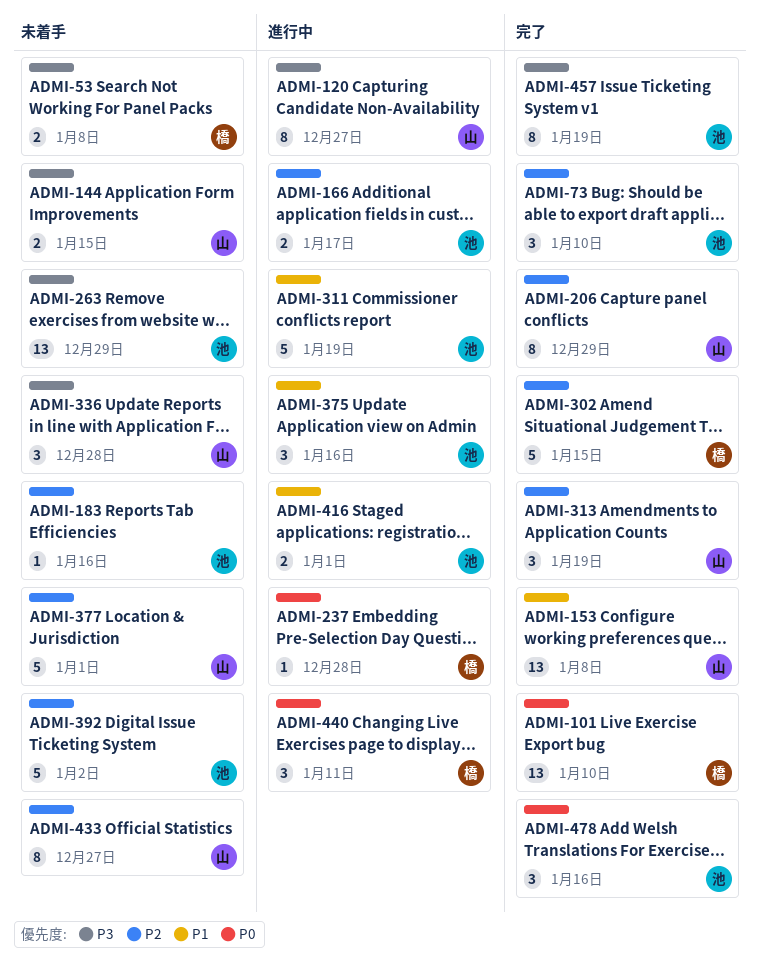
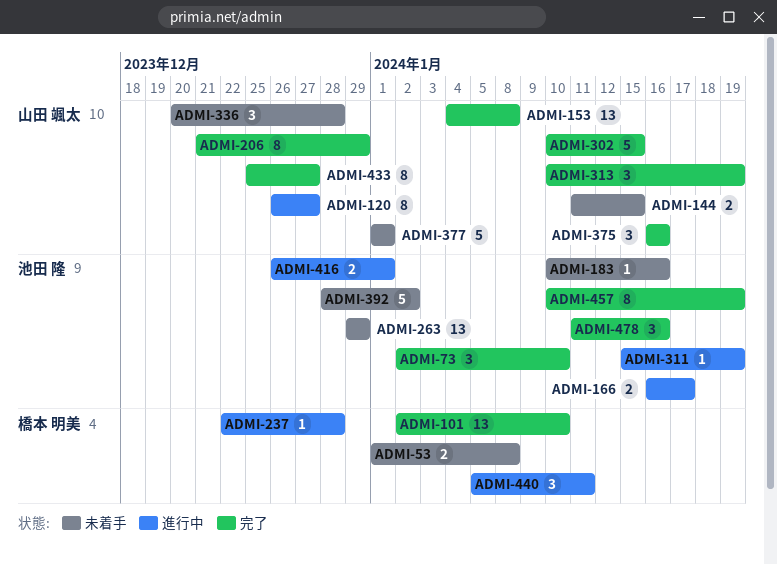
ADMI-302, owner: 橋本 明美 -> 山田 颯太
ADMI-311, estimate: 5 -> 1
ADMI-375, status: 進行中 -> 完了
ADMI-375, owner: 池田 隆 -> 山田 颯太
ADMI-433, status: 未着手 -> 完了

